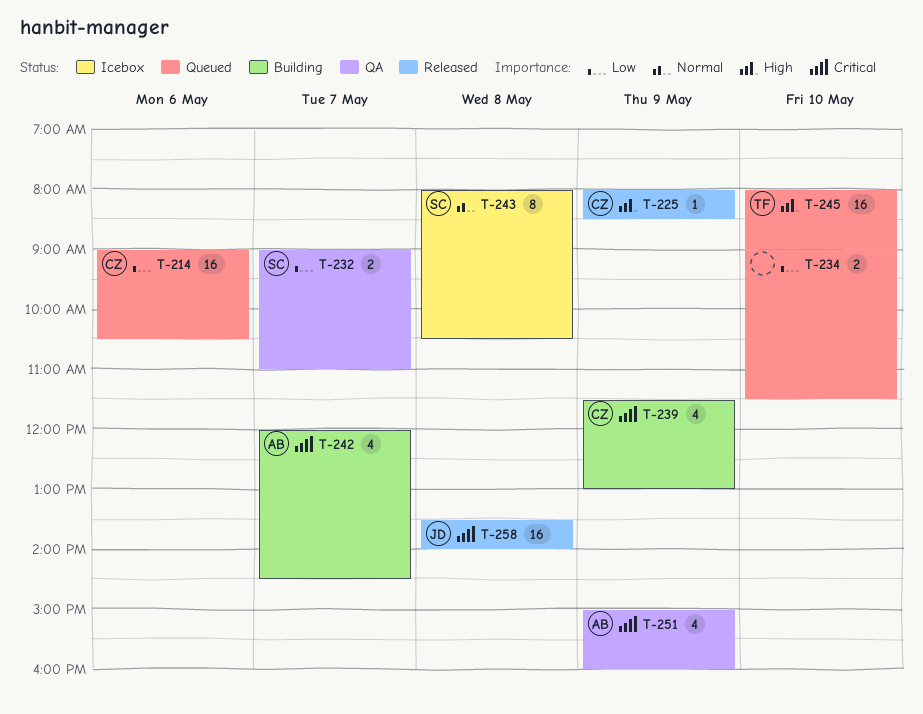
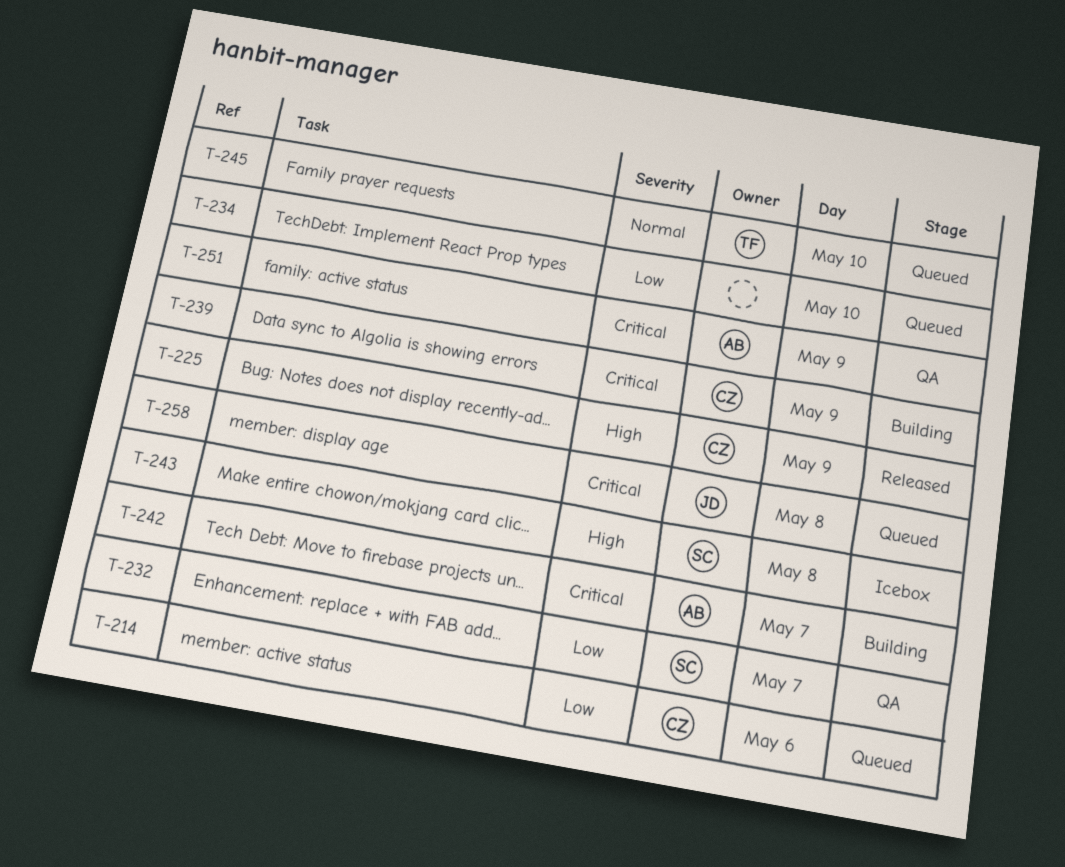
T-243, priority: Normal -> High
T-245, priority: High -> Normal
T-258, status: Released -> Queued

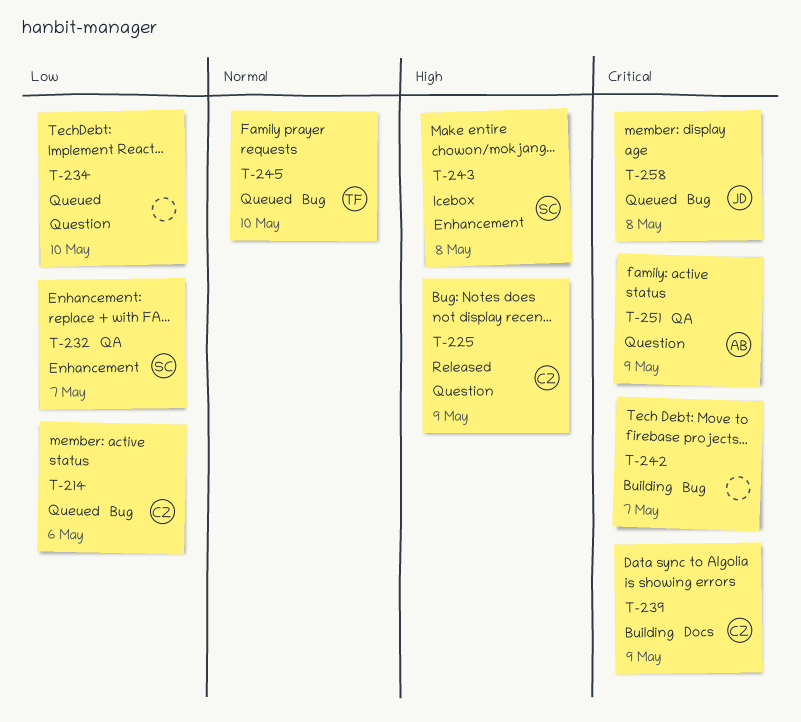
T-242, owner: AB -> none

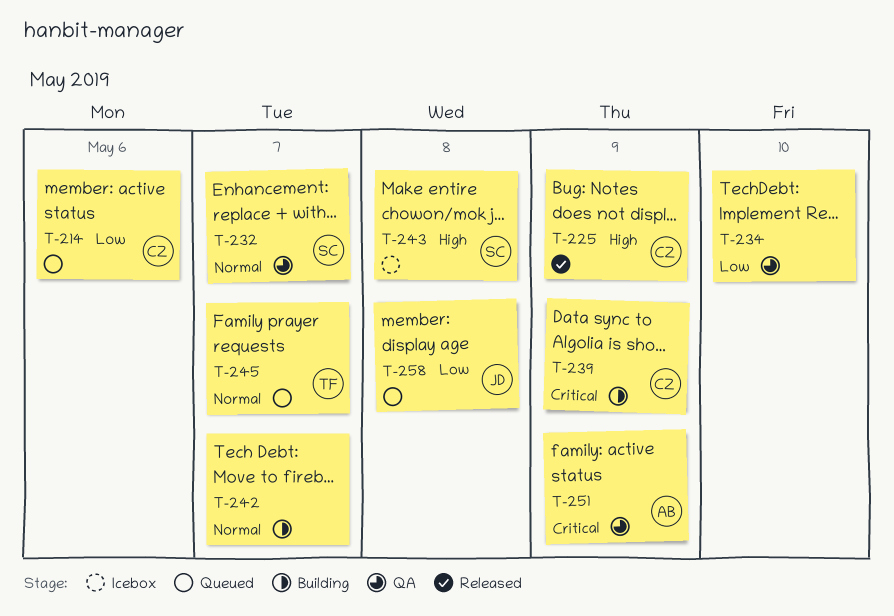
T-232, priority: Low -> Normal
T-234, status: Queued -> QA
T-242, priority: Critical -> Normal
T-245, day: May 10 -> May 7
T-258, priority: Critical -> Low

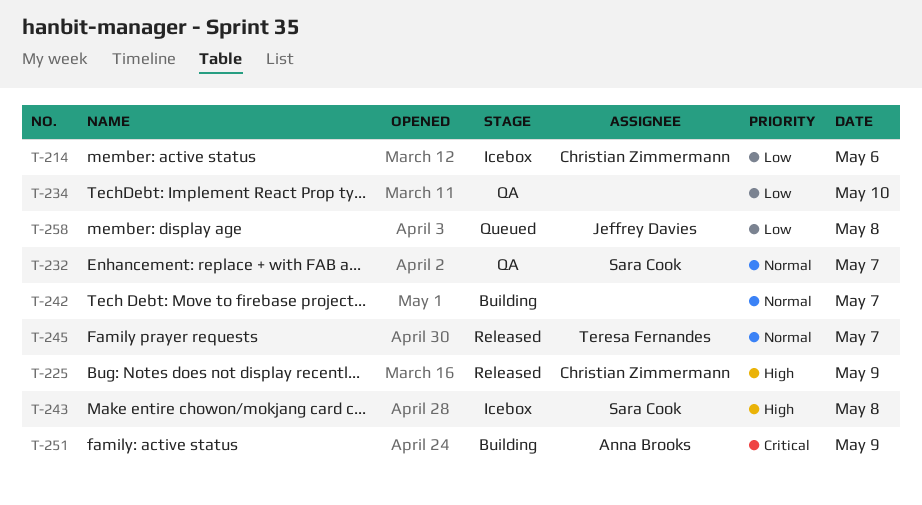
T-214, status: Queued -> Icebox
T-239: present -> none
T-245, status: Queued -> Released
T-251, status: QA -> Building

